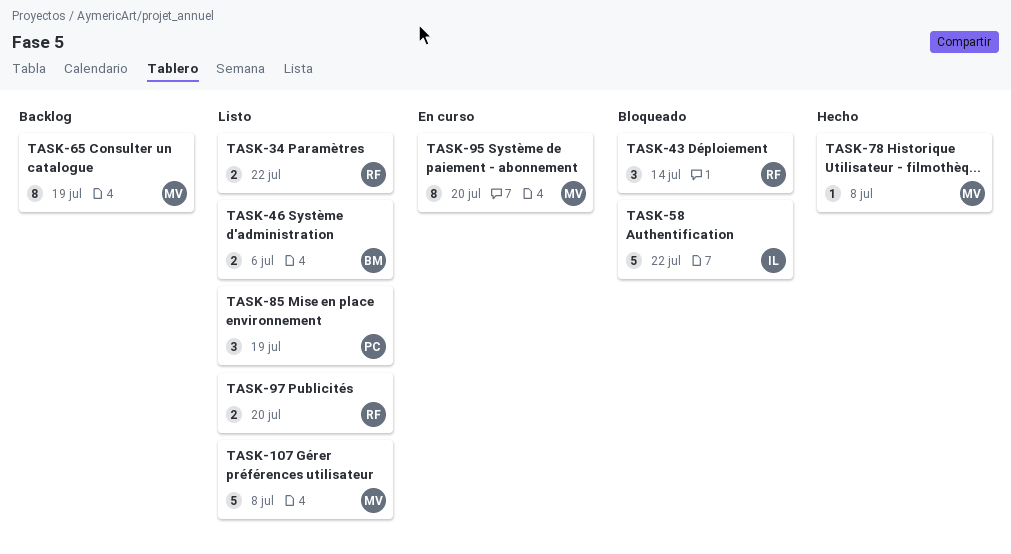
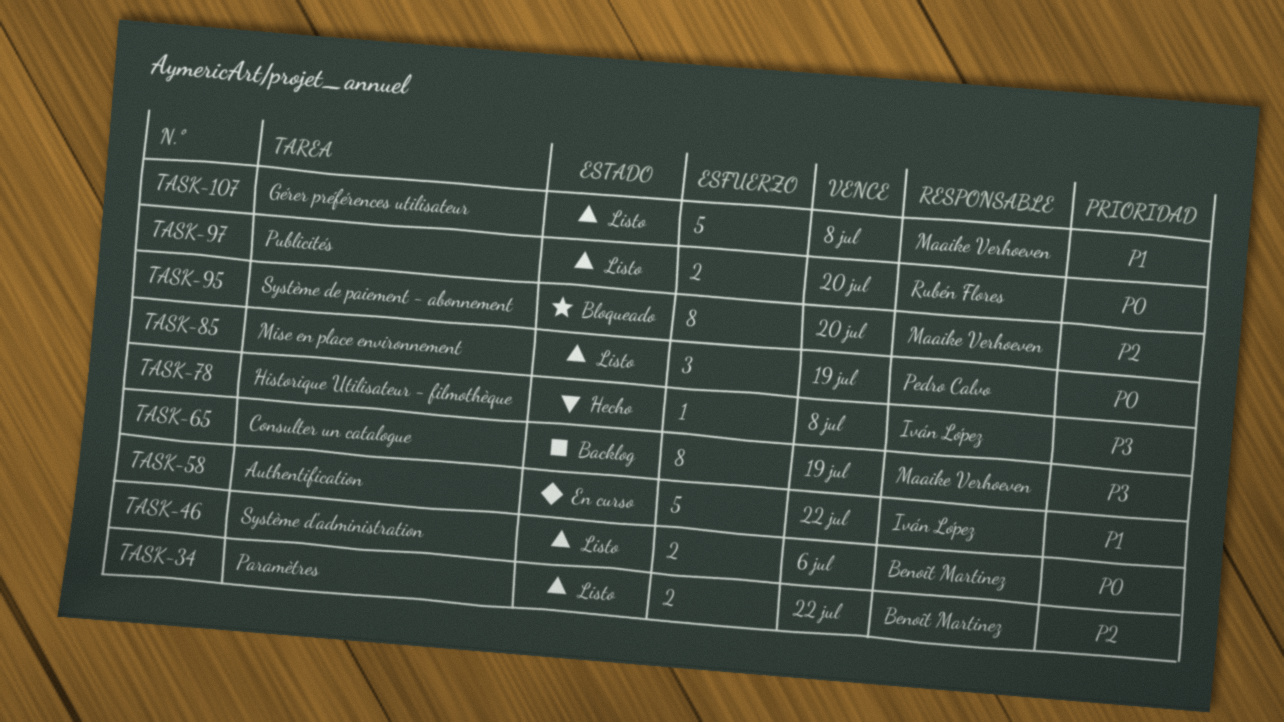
TASK-34, owner: Rubén Flores -> Benoît Martinez
TASK-43: present -> none
TASK-58, status: Bloqueado -> En curso
TASK-78, owner: Maaike Verhoeven -> Iván López
TASK-95, status: En curso -> Bloqueado

